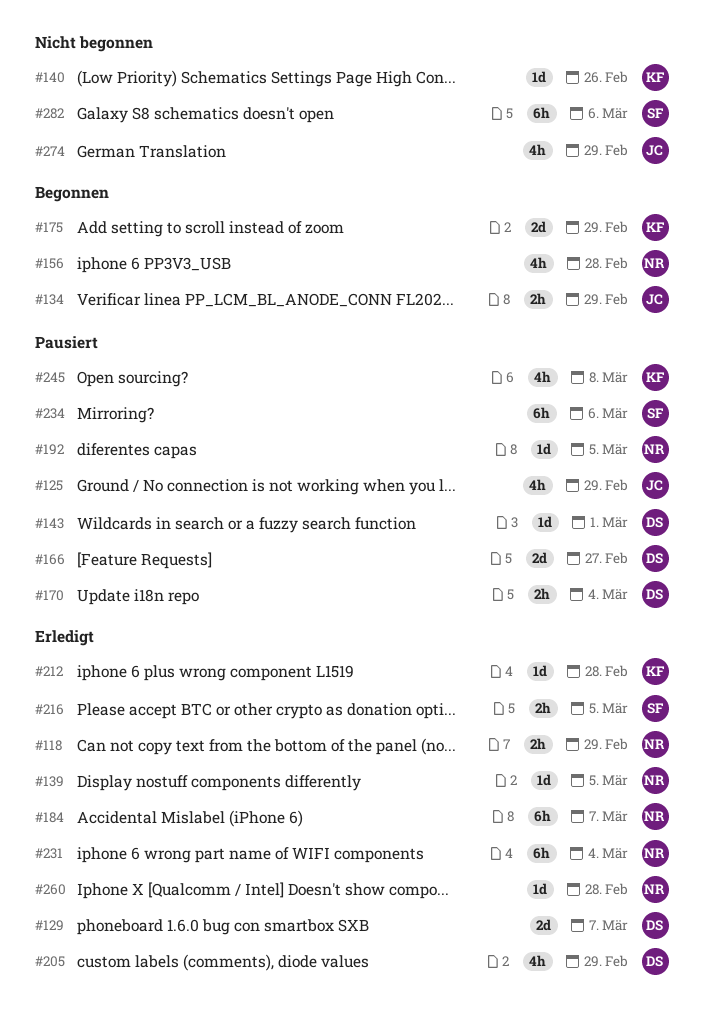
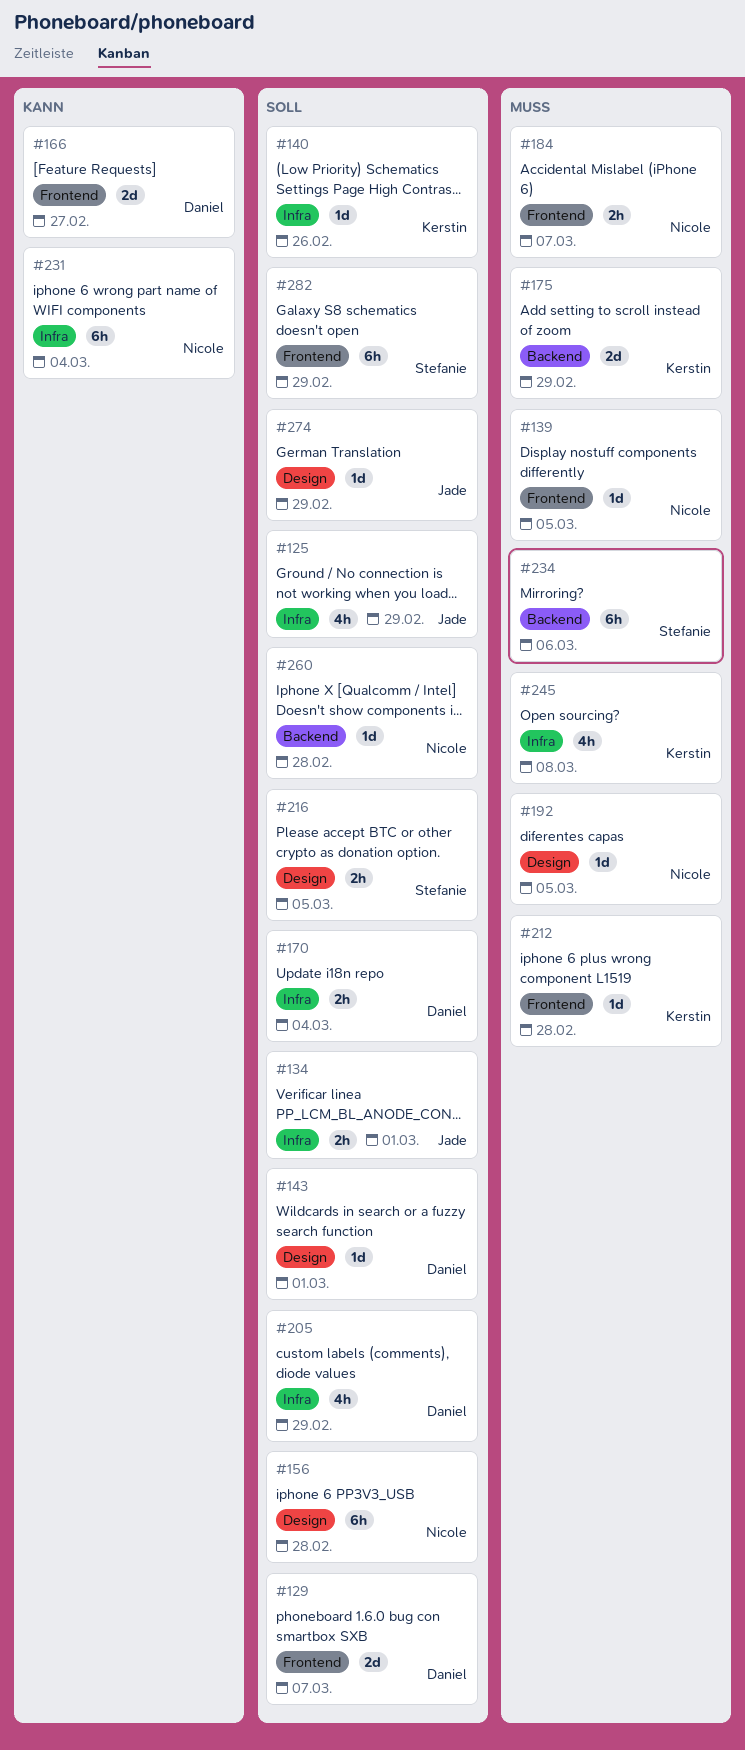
#118: present -> none
#134, due: Feb 29 -> Mar 1
#156, estimate: 4h -> 6h
#184, estimate: 6h -> 2h
#274, estimate: 4h -> 1d
#282, due: Mar 6 -> Feb 29

